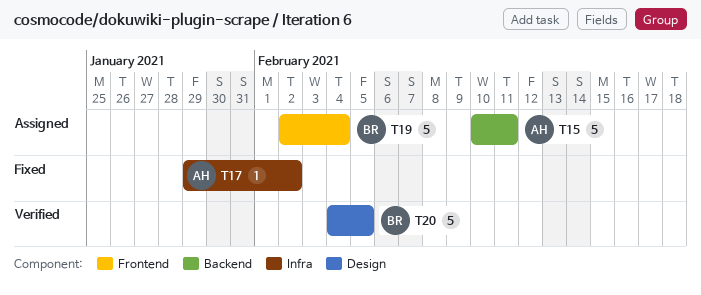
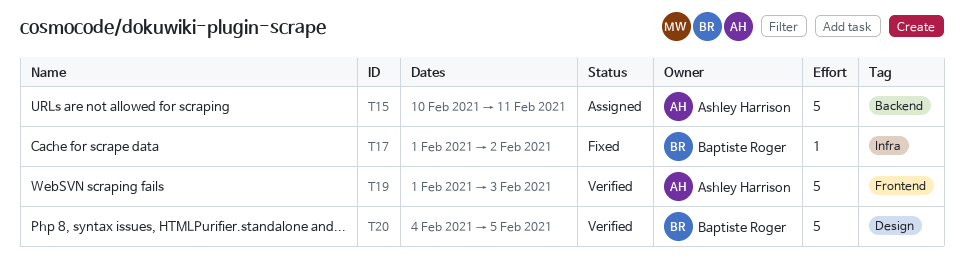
T17, owner: Ashley Harrison -> Baptiste Roger
T17, start: Jan 29 -> Feb 1
T19, status: Assigned -> Verified
T19, owner: Baptiste Roger -> Ashley Harrison
T19, start: Feb 2 -> Feb 1
T19, due: Feb 4 -> Feb 3

